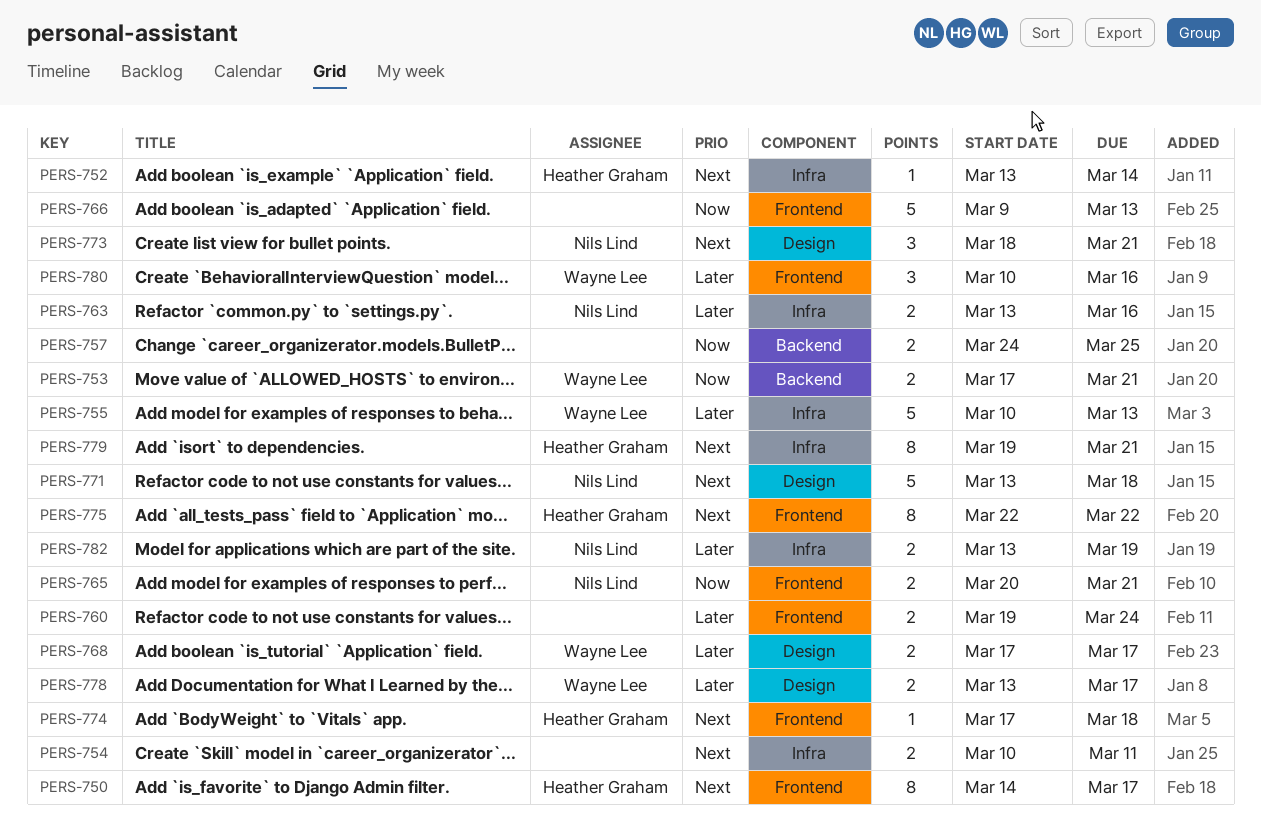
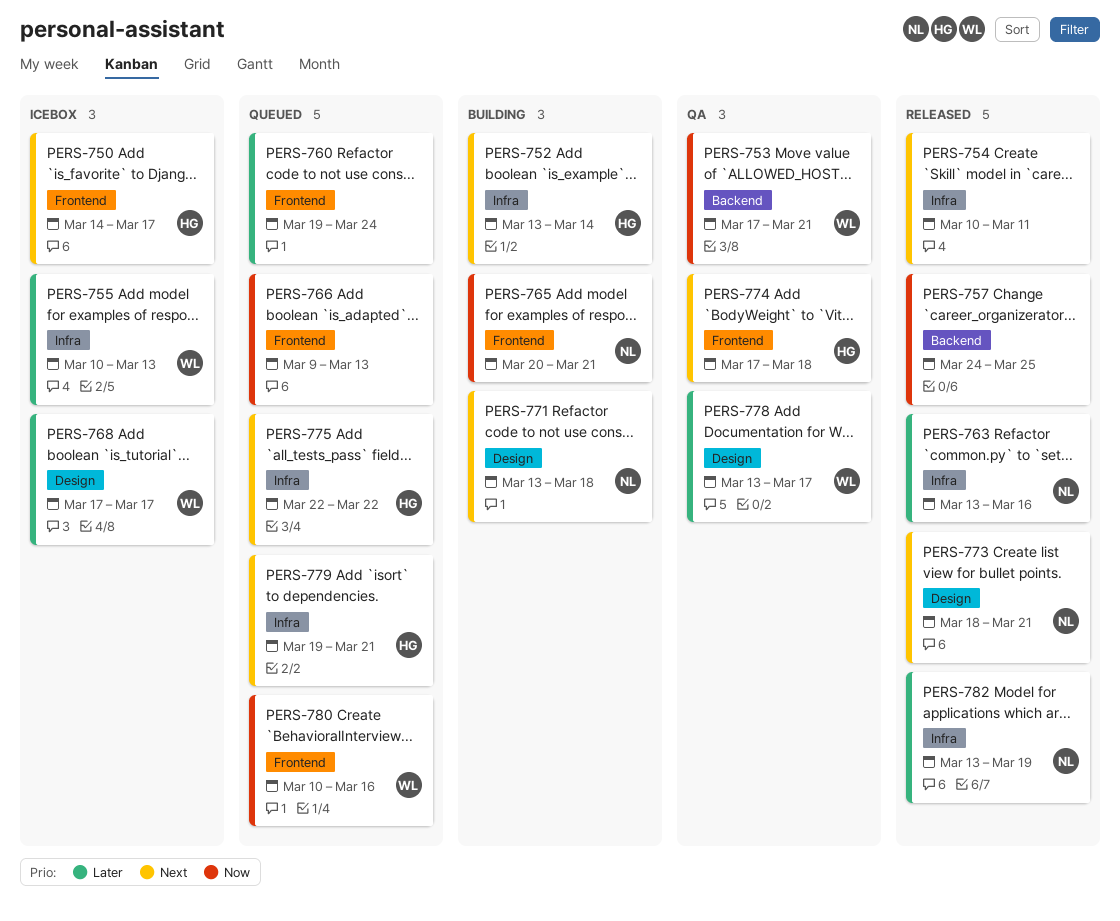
PERS-775, label: Frontend -> Infra
PERS-780, priority: Later -> Now

